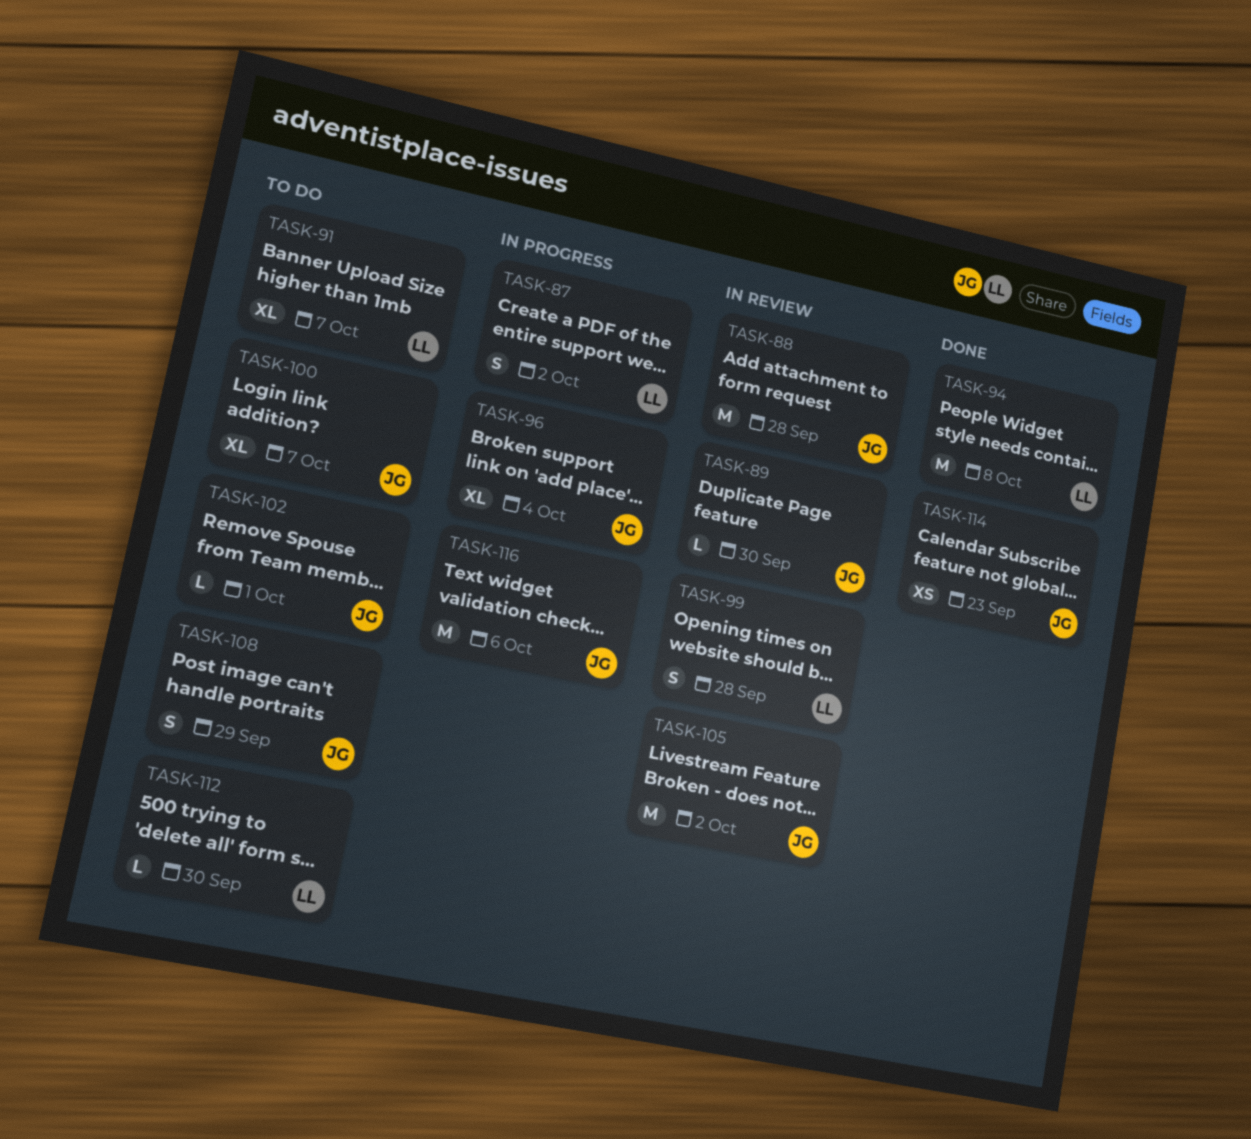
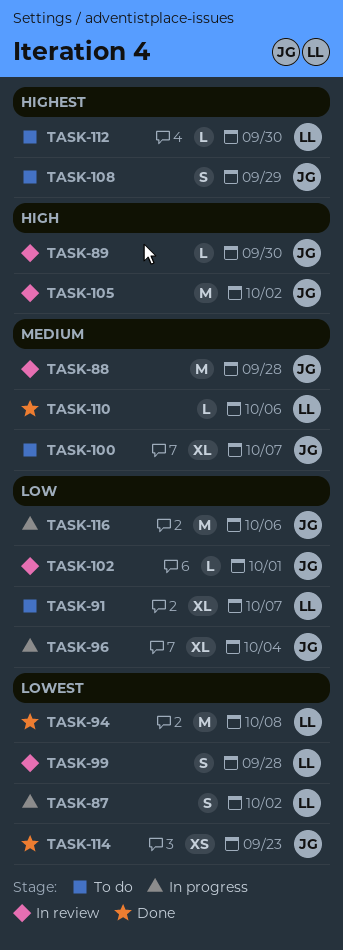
TASK-102, status: To do -> In review
TASK-110: none -> present

